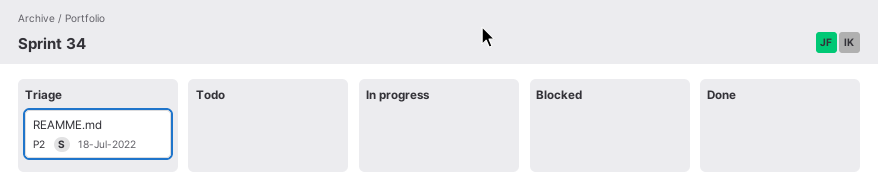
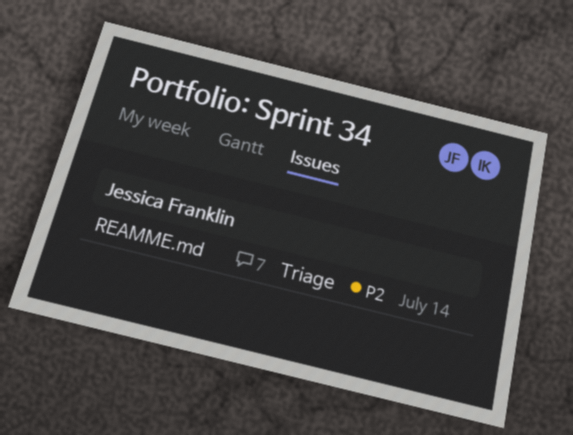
REAMME.md, due: Jul 18 -> Jul 14

